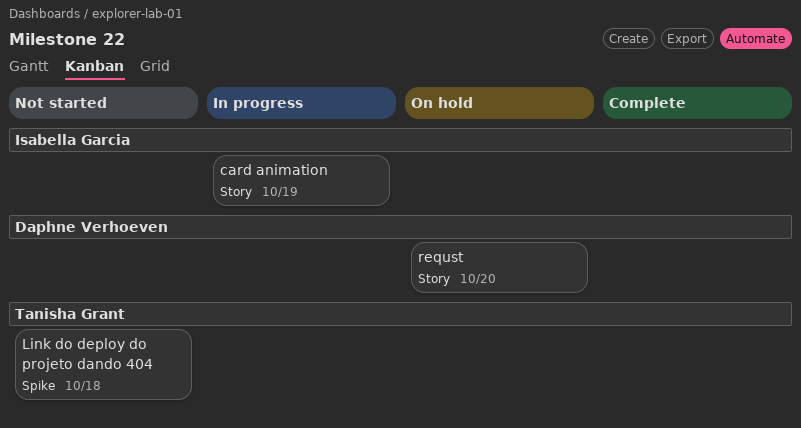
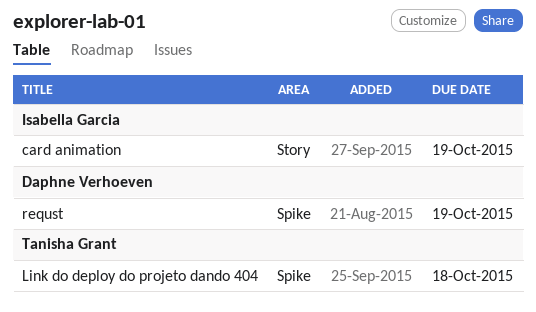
requst, label: Story -> Spike
requst, due: Oct 20 -> Oct 19

